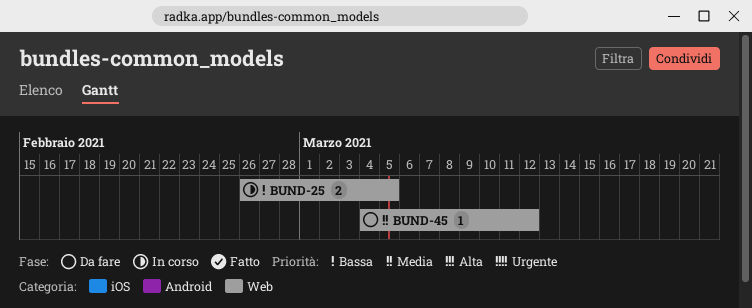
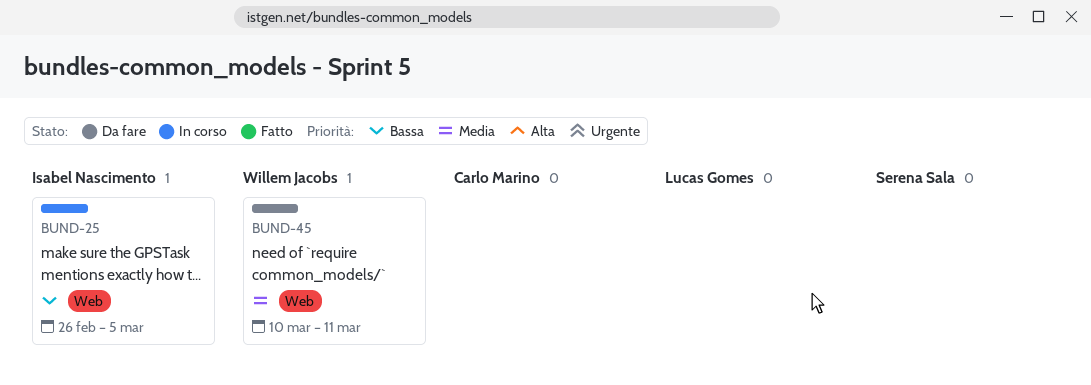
BUND-45, start: Mar 4 -> Mar 10
BUND-45, due: Mar 12 -> Mar 11

